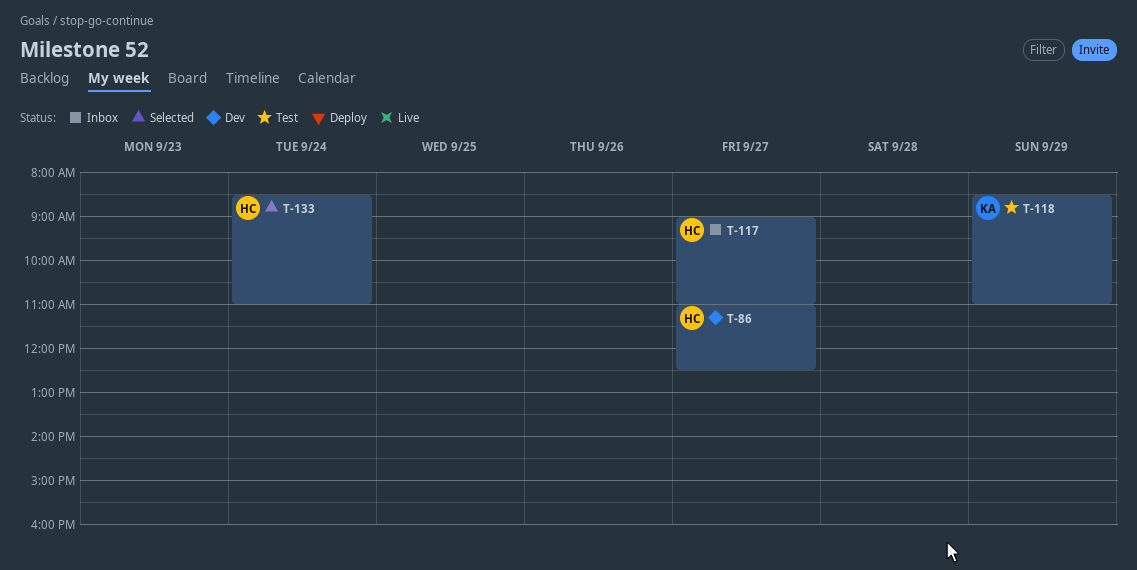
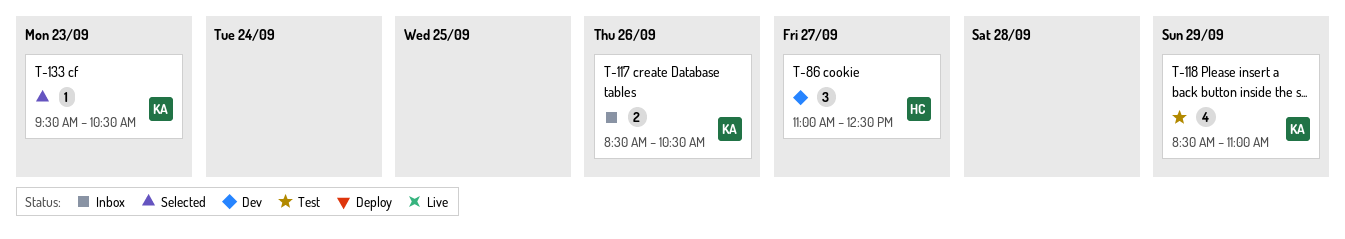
T-117, owner: HC -> KA
T-117, day: Sep 27 -> Sep 26
T-117, begins: 09:00 -> 08:30
T-117, ends: 11:00 -> 10:30
T-133, owner: HC -> KA
T-133, day: Sep 24 -> Sep 23
T-133, begins: 08:30 -> 09:30
T-133, ends: 11:00 -> 10:30

